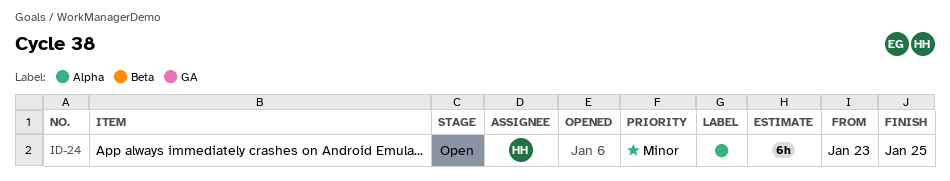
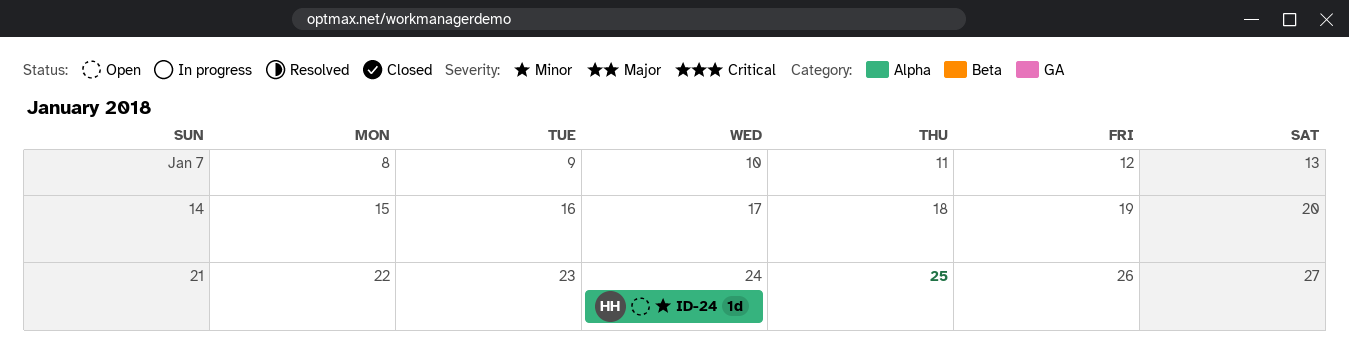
ID-24, estimate: 6h -> 1d
ID-24, start: Jan 23 -> Jan 24
ID-24, due: Jan 25 -> Jan 24

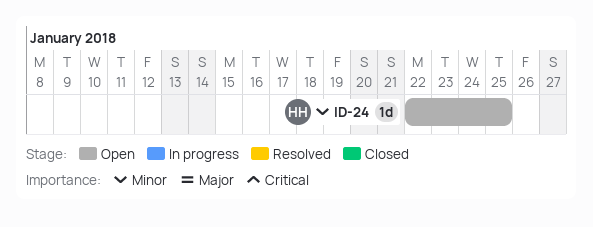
ID-24, start: Jan 24 -> Jan 22
ID-24, due: Jan 24 -> Jan 25

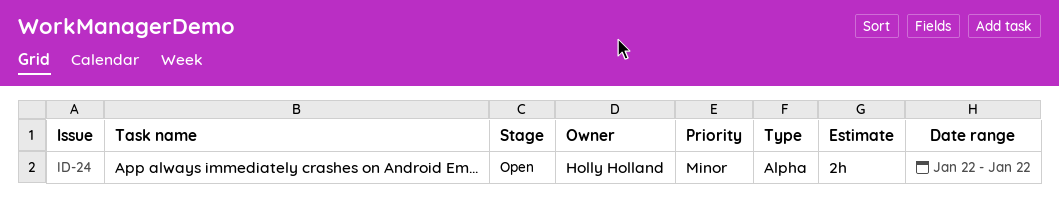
ID-24, estimate: 1d -> 2h
ID-24, due: Jan 25 -> Jan 22

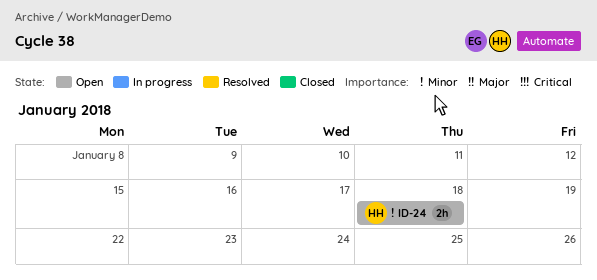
ID-24, start: Jan 22 -> Jan 18
ID-24, due: Jan 22 -> Jan 18

